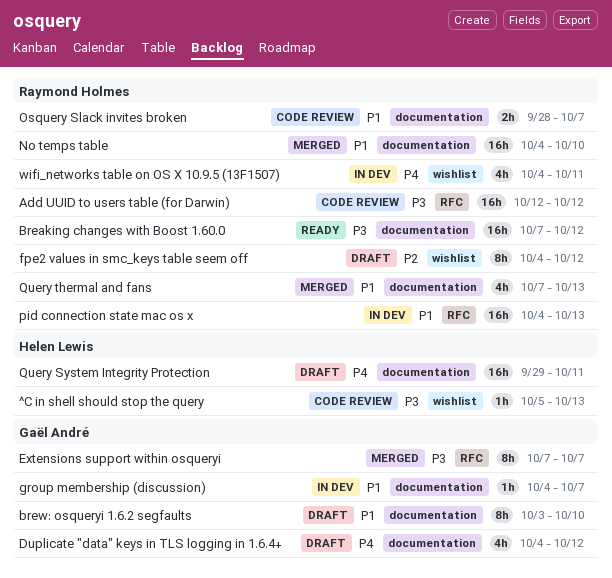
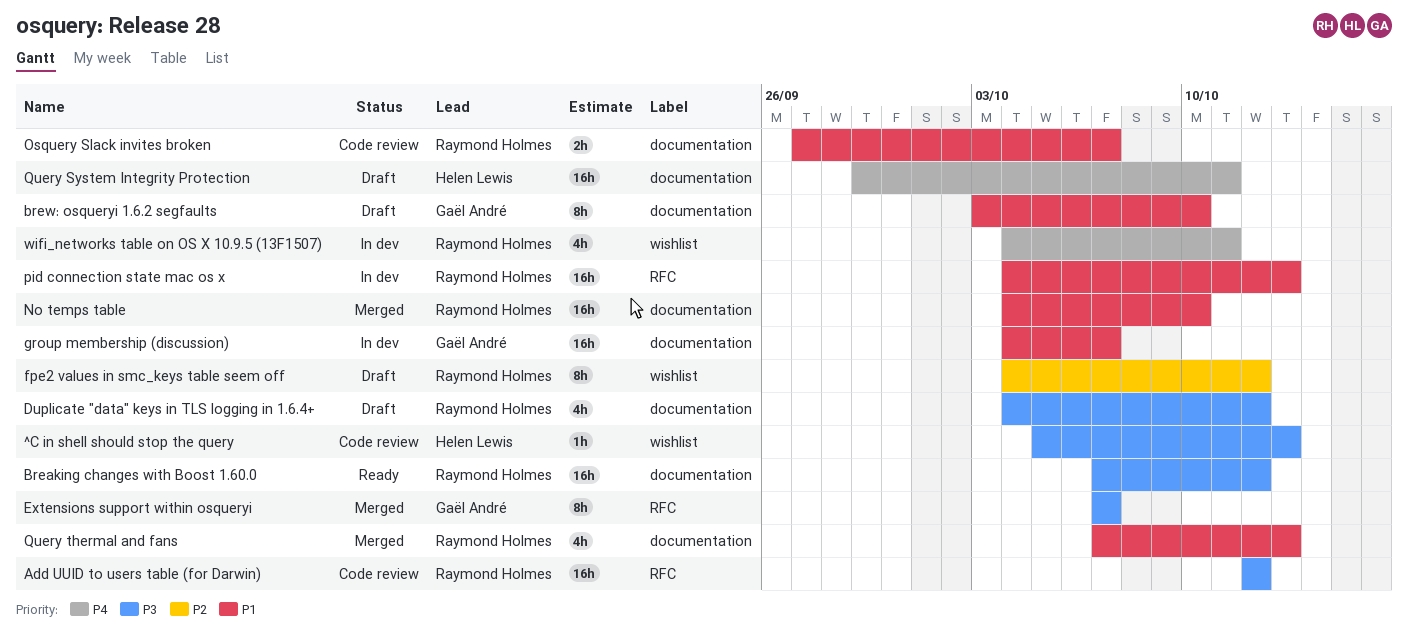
Duplicate "data" keys in TLS logging in 1.6.4+, owner: Gaël André -> Raymond Holmes
Duplicate "data" keys in TLS logging in 1.6.4+, priority: P4 -> P3
group membership (discussion), estimate: 1h -> 16h
Osquery Slack invites broken, start: Sep 28 -> Sep 27

